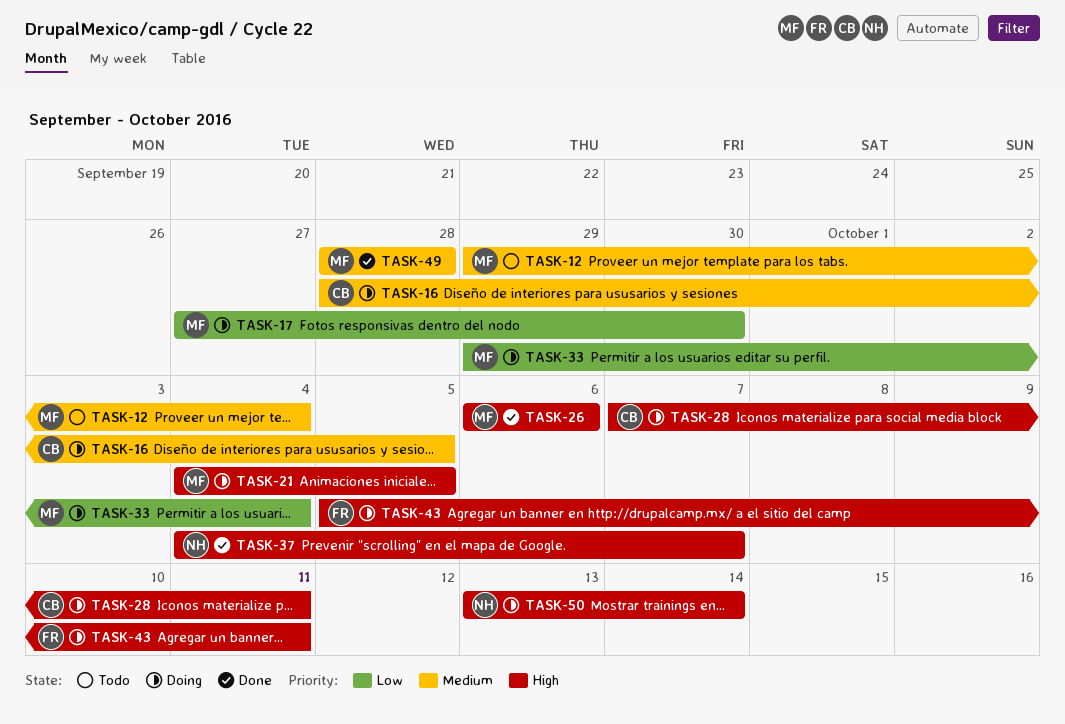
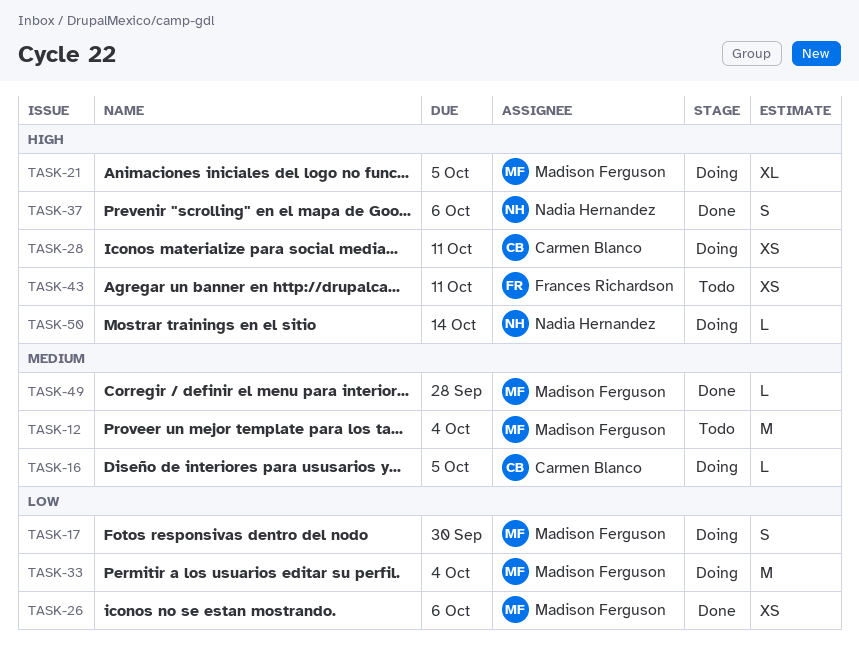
TASK-26, priority: High -> Low
TASK-37, due: Oct 7 -> Oct 6
TASK-43, status: Doing -> Todo

